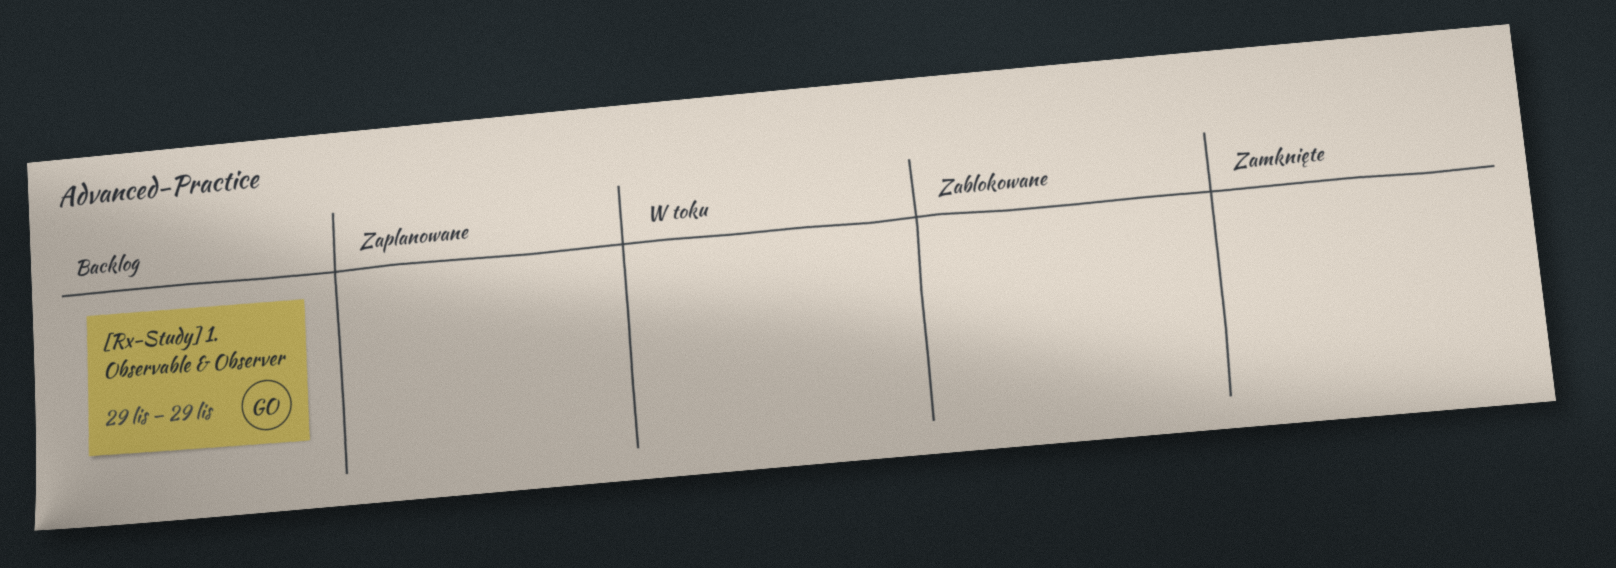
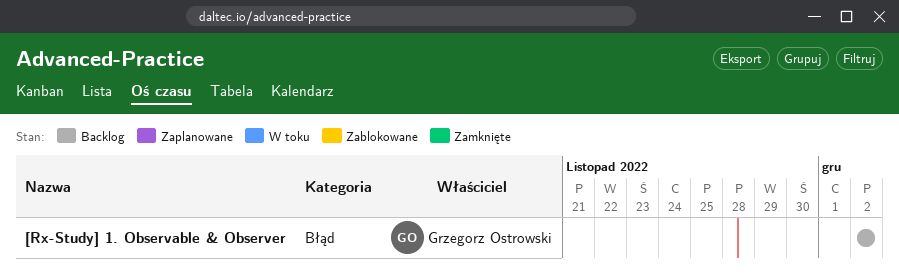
[Rx-Study] 1. Observable & Observer, start: Nov 29 -> Dec 2
[Rx-Study] 1. Observable & Observer, due: Nov 29 -> Dec 2

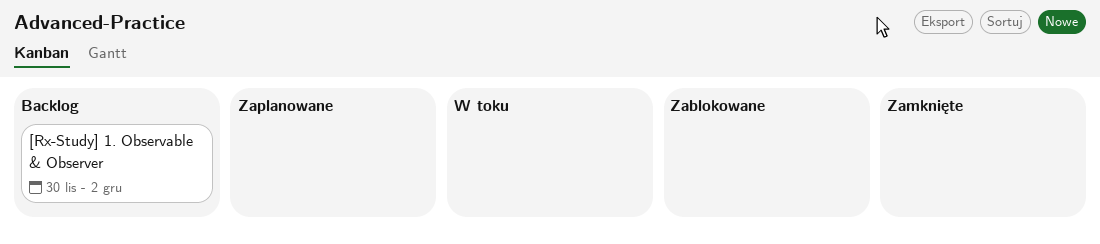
[Rx-Study] 1. Observable & Observer, start: Dec 2 -> Nov 30

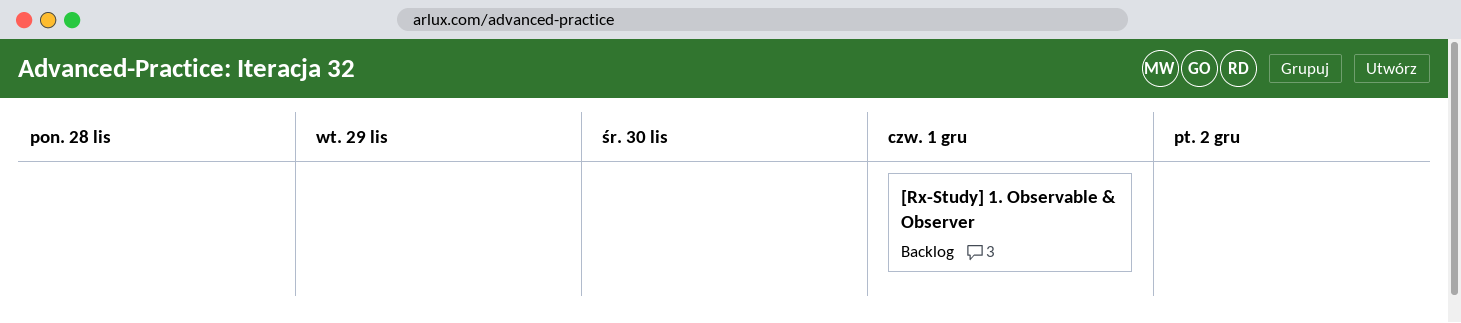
[Rx-Study] 1. Observable & Observer, due: Dec 2 -> Dec 1

